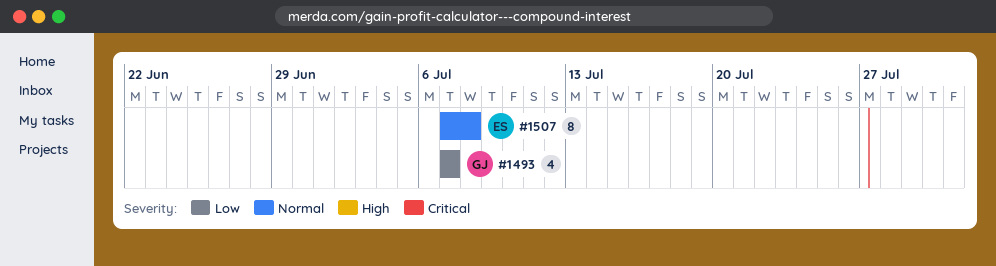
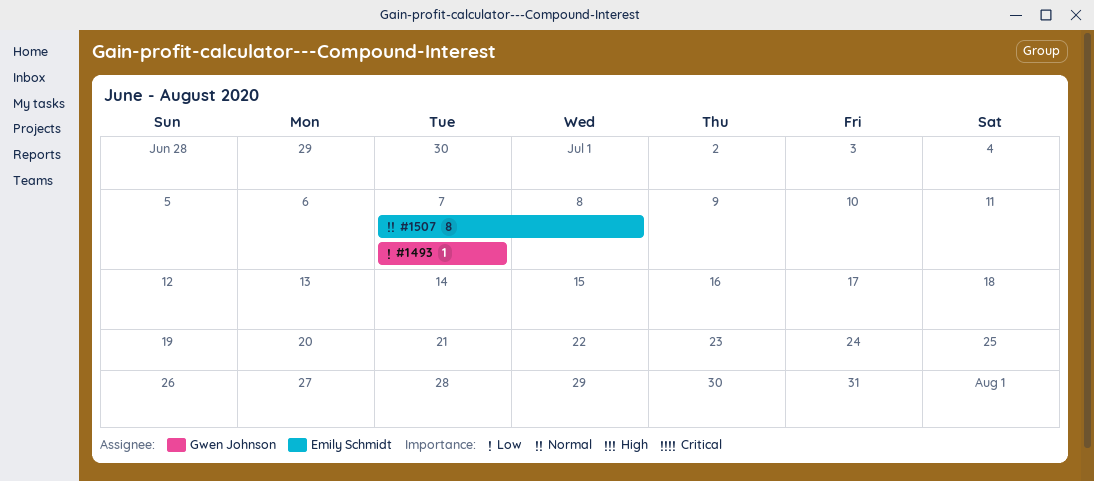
#1493, estimate: 4 -> 1

